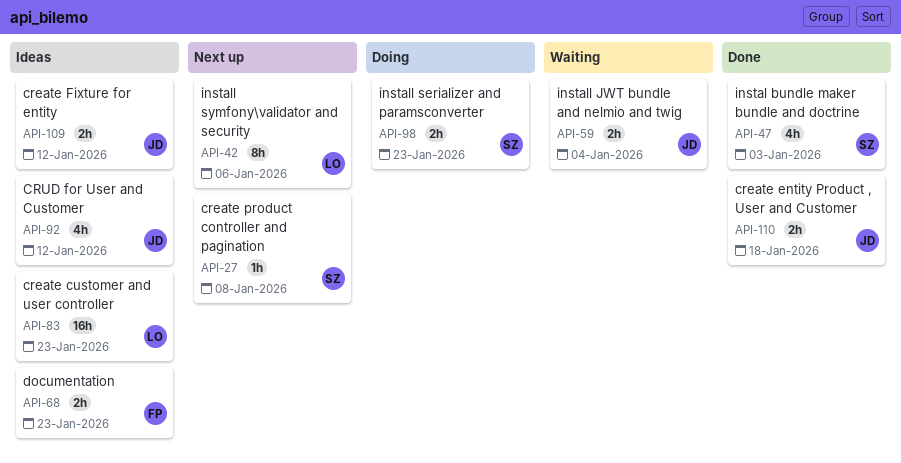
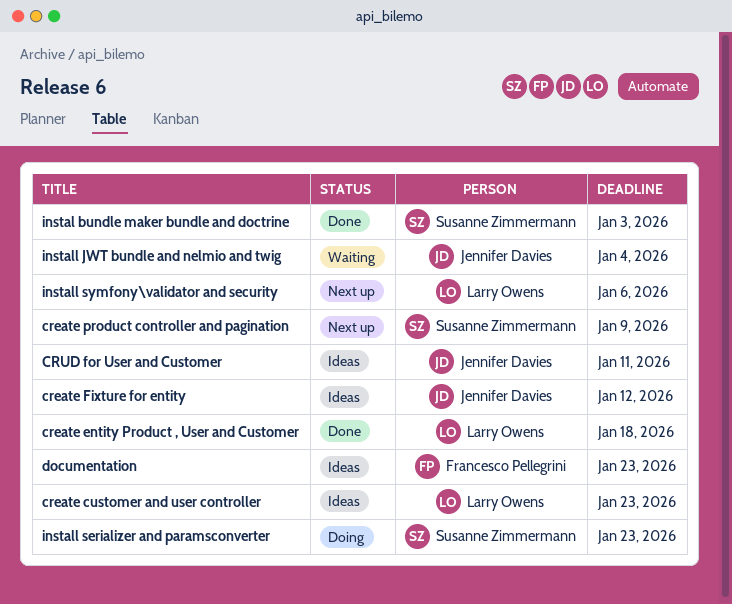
create entity Product , User and Customer, owner: Jennifer Davies -> Larry Owens
create product controller and pagination, due: Jan 8 -> Jan 9
CRUD for User and Customer, due: Jan 12 -> Jan 11

